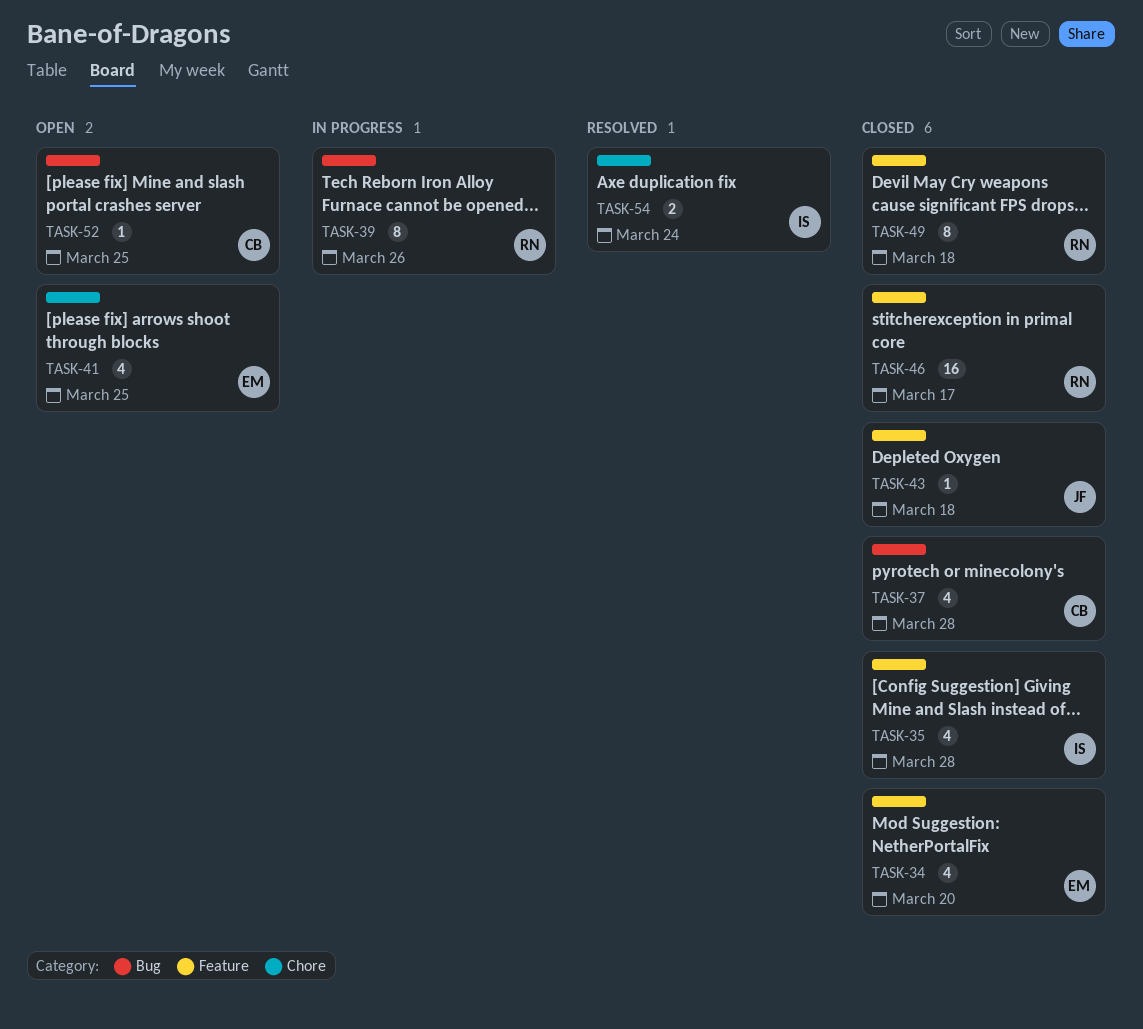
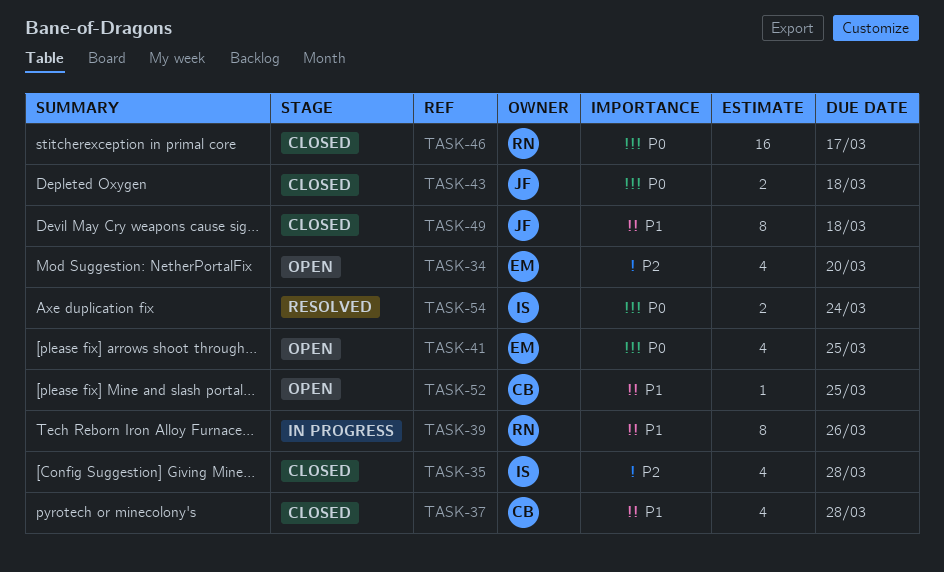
TASK-34, status: Closed -> Open
TASK-43, estimate: 1 -> 2
TASK-49, owner: RN -> JF

